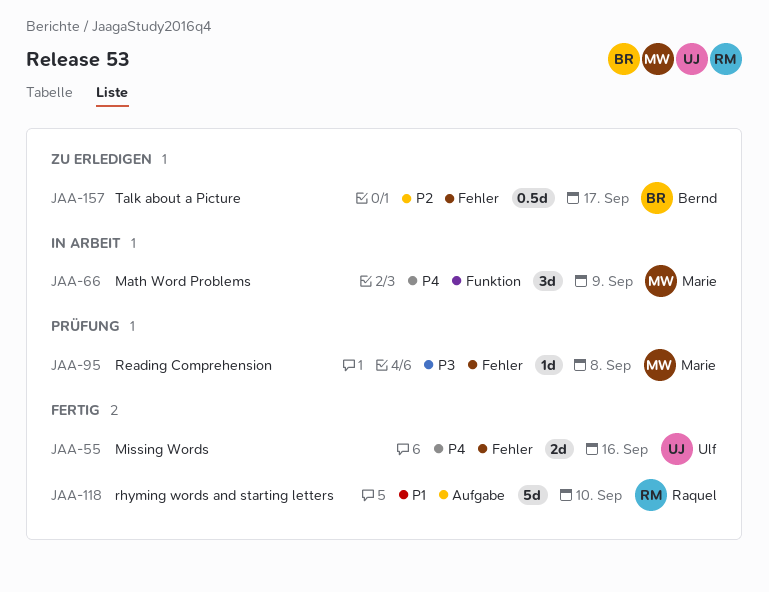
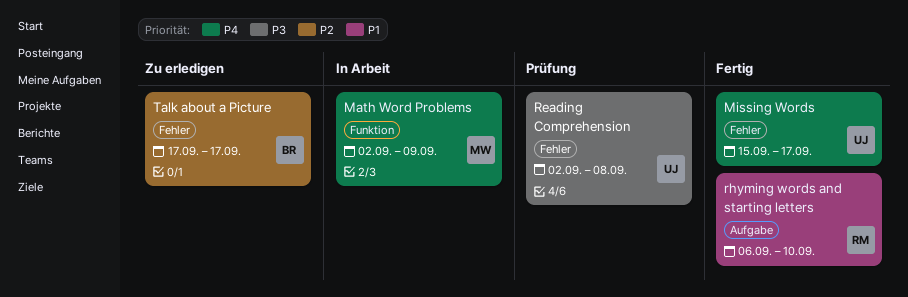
Missing Words, due: Sep 16 -> Sep 17
Reading Comprehension, owner: Marie -> Ulf

